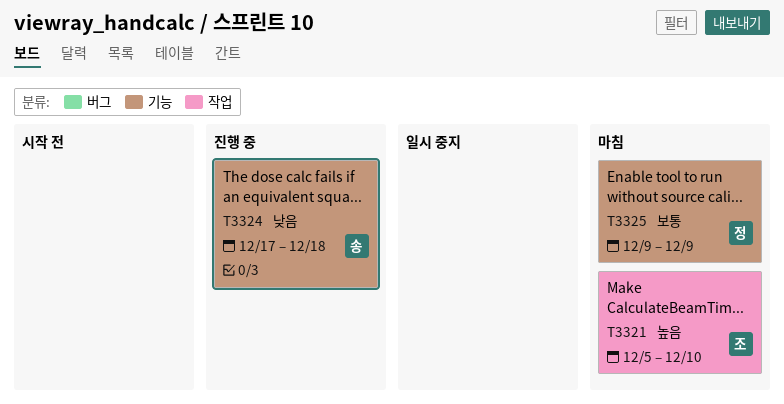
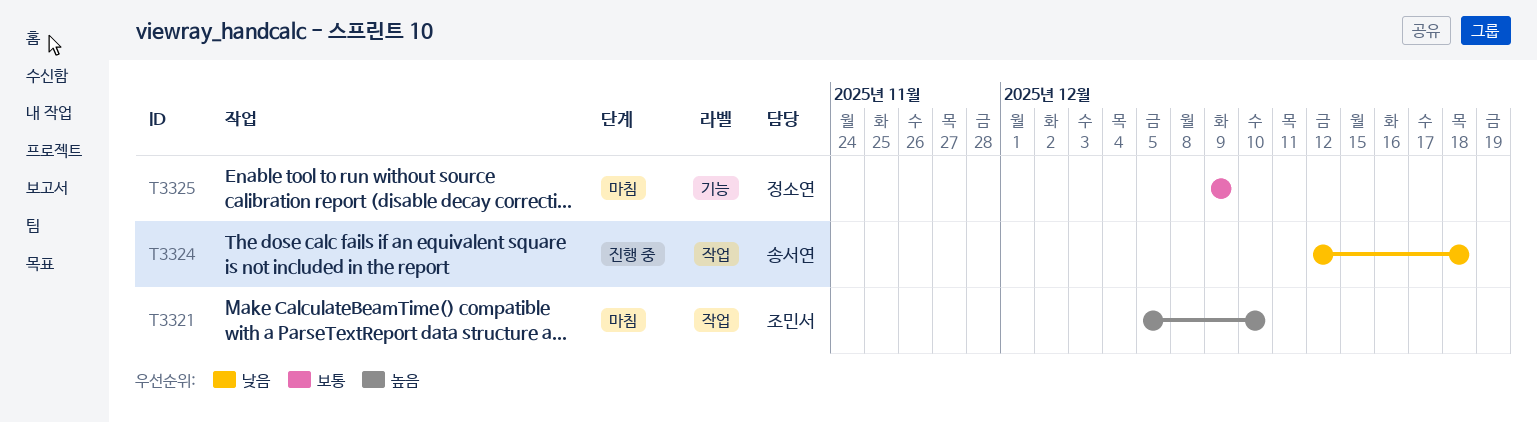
T3324, label: 기능 -> 작업
T3324, start: Dec 17 -> Dec 12

